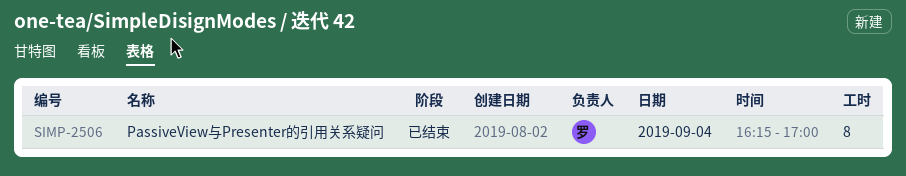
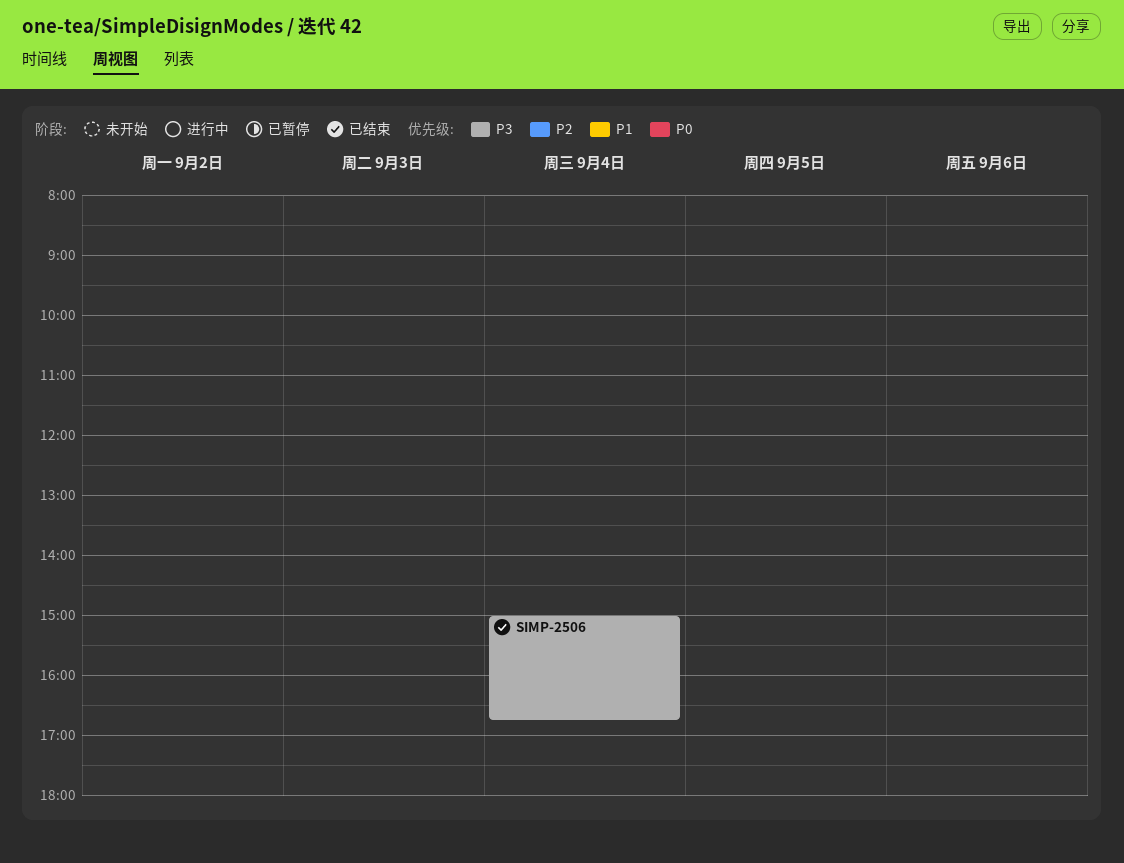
SIMP-2506, begins: 16:15 -> 15:00
SIMP-2506, ends: 17:00 -> 16:45

